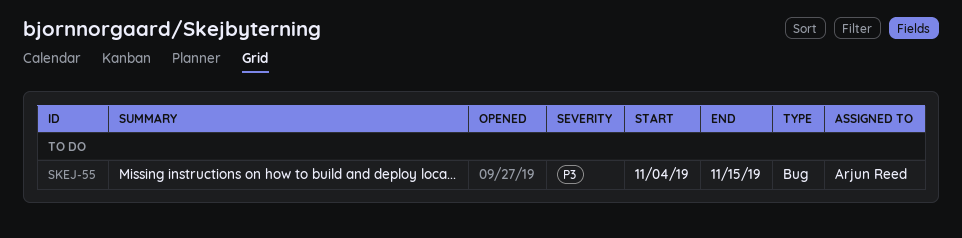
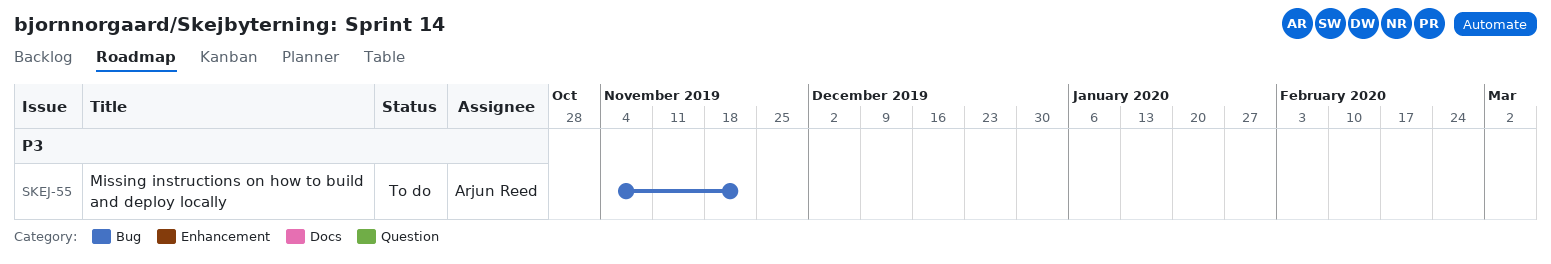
SKEJ-55, due: Nov 15 -> Nov 22

